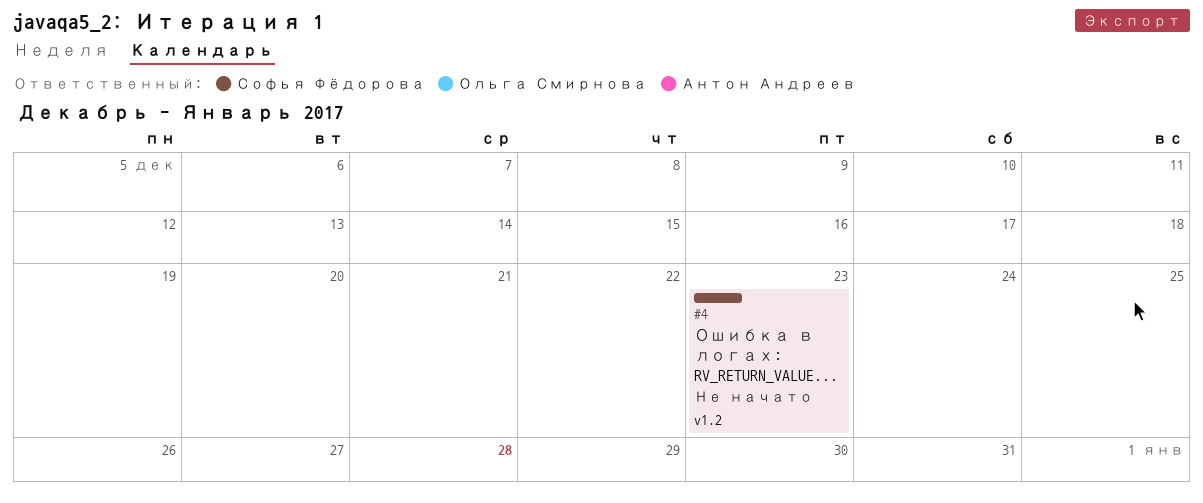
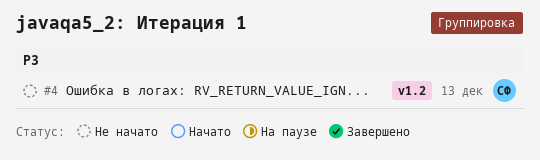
#4, due: Dec 23 -> Dec 13

